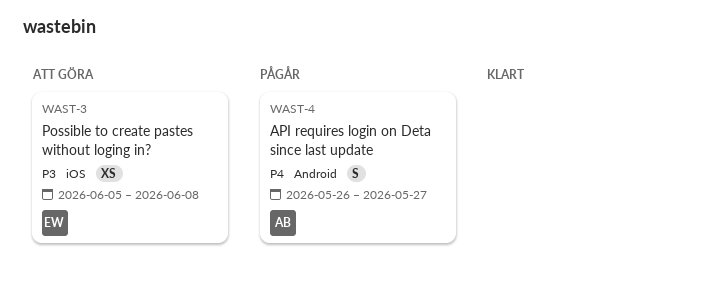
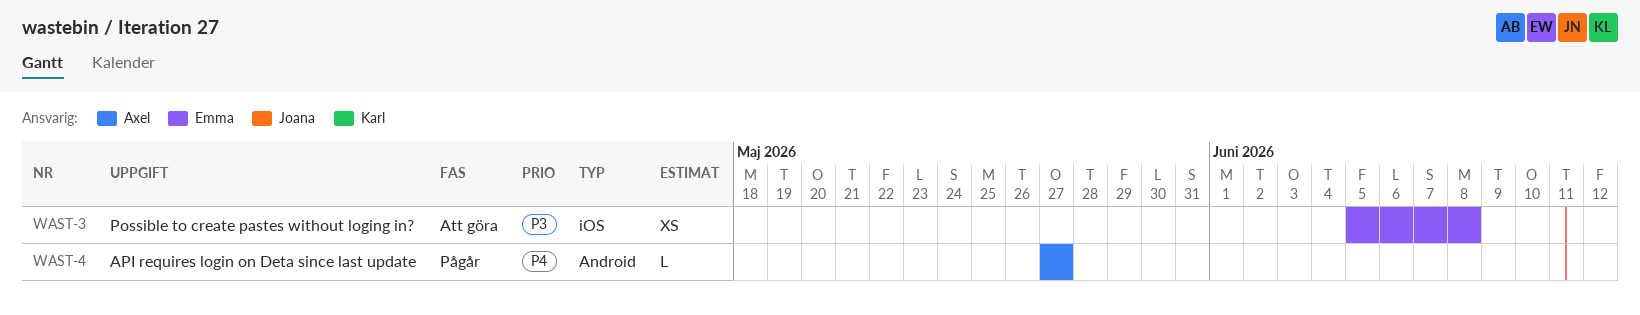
WAST-4, estimate: S -> L
WAST-4, start: May 26 -> May 27

